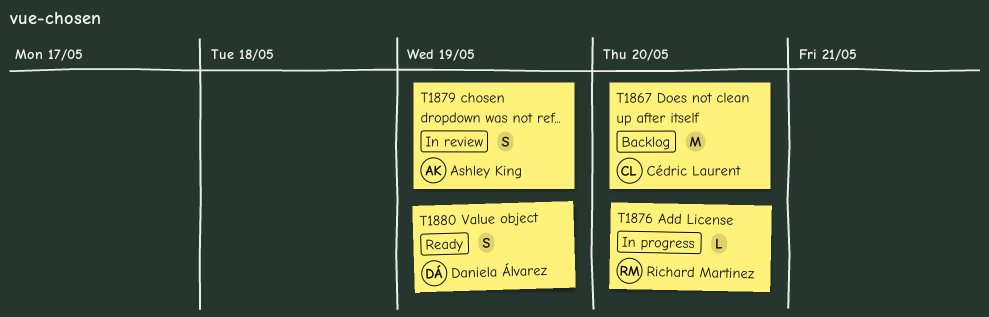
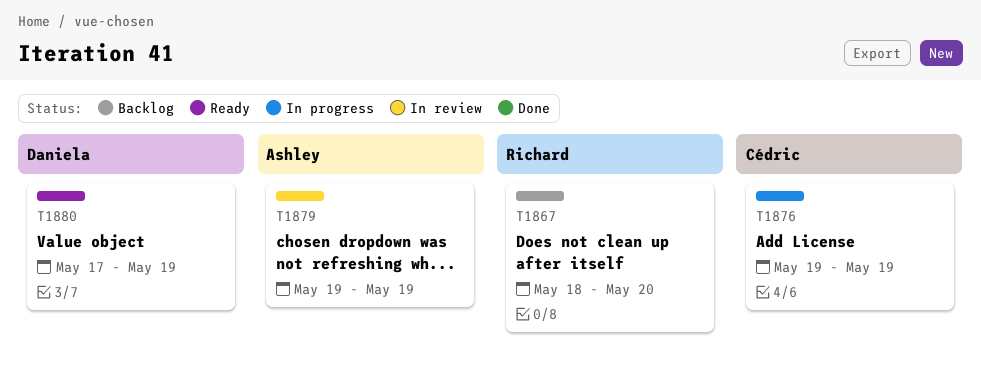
T1867, owner: Cédric Laurent -> Richard Martinez
T1876, owner: Richard Martinez -> Cédric Laurent
T1876, due: May 20 -> May 19

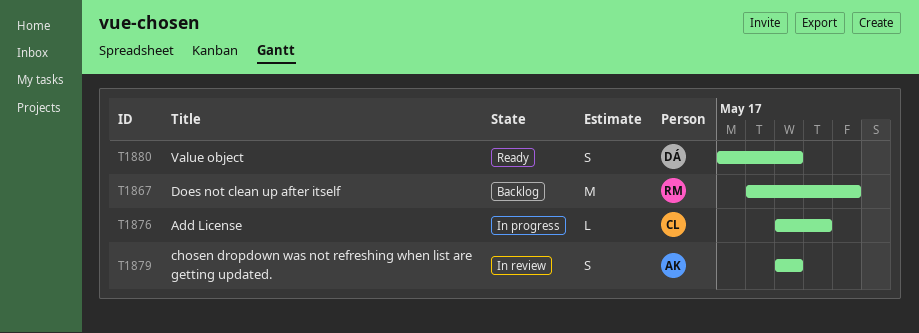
T1867, due: May 20 -> May 21
T1876, due: May 19 -> May 20

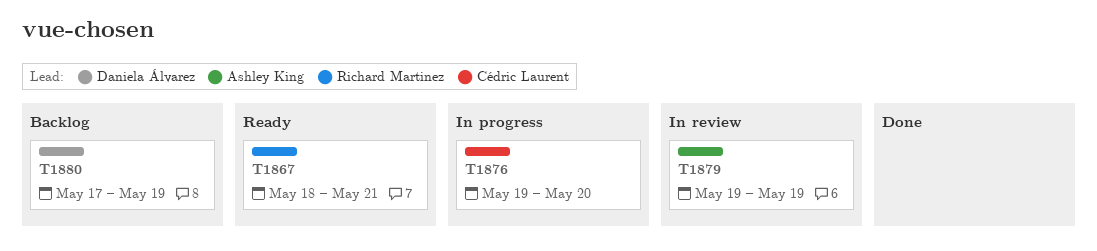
T1867, status: Backlog -> Ready
T1880, status: Ready -> Backlog

